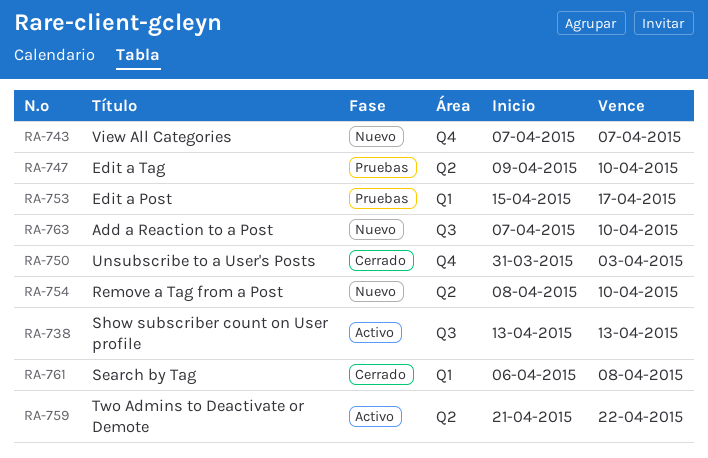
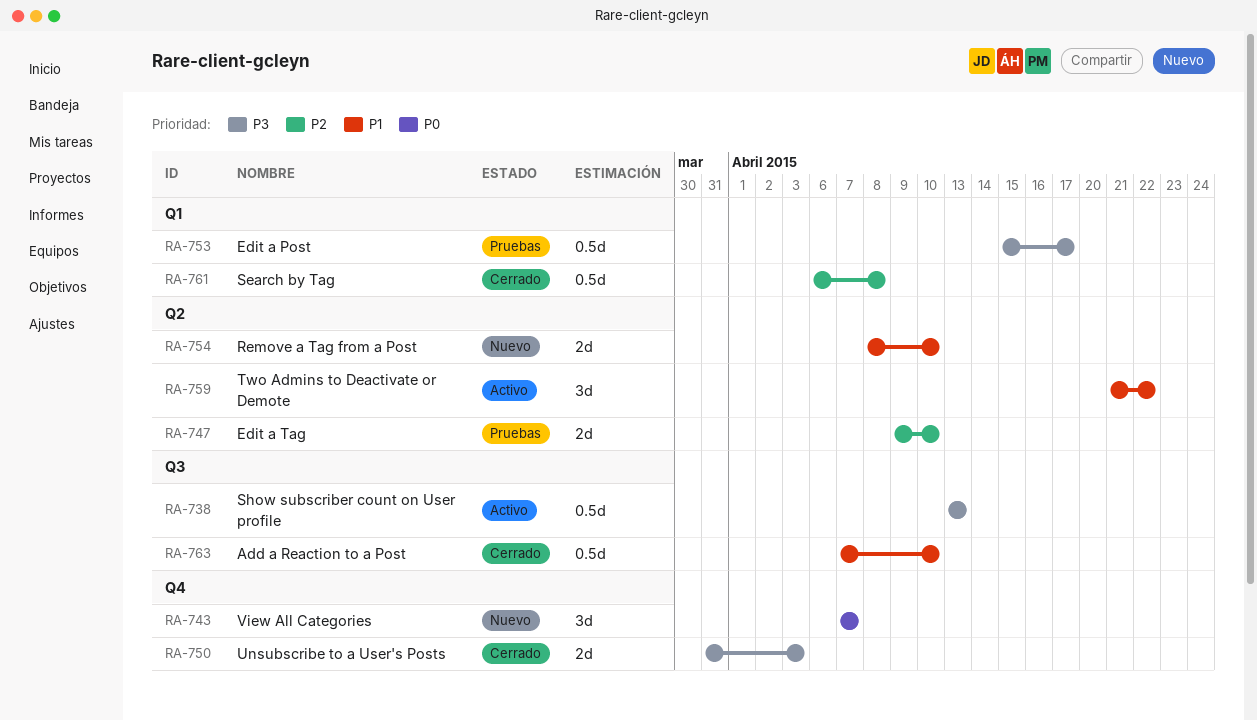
RA-763, status: Nuevo -> Cerrado

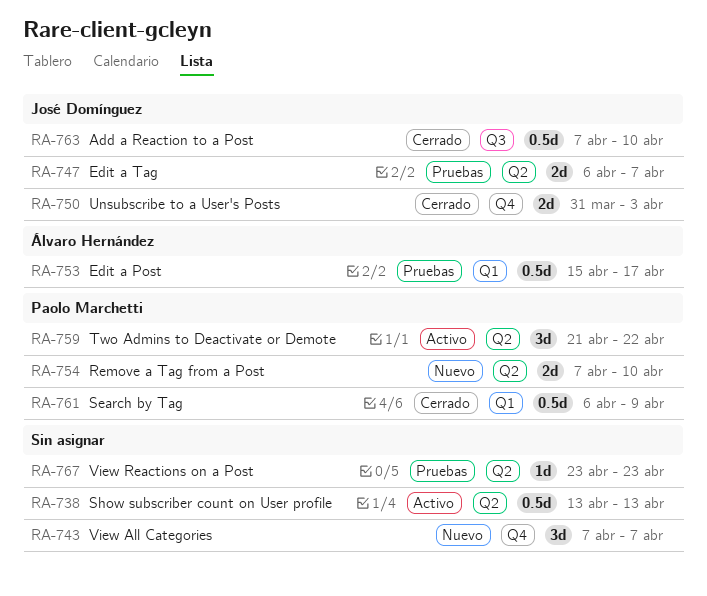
RA-738, label: Q3 -> Q2
RA-747, start: Apr 9 -> Apr 6
RA-747, due: Apr 10 -> Apr 7
RA-754, start: Apr 8 -> Apr 7
RA-761, due: Apr 8 -> Apr 9
RA-767: none -> present

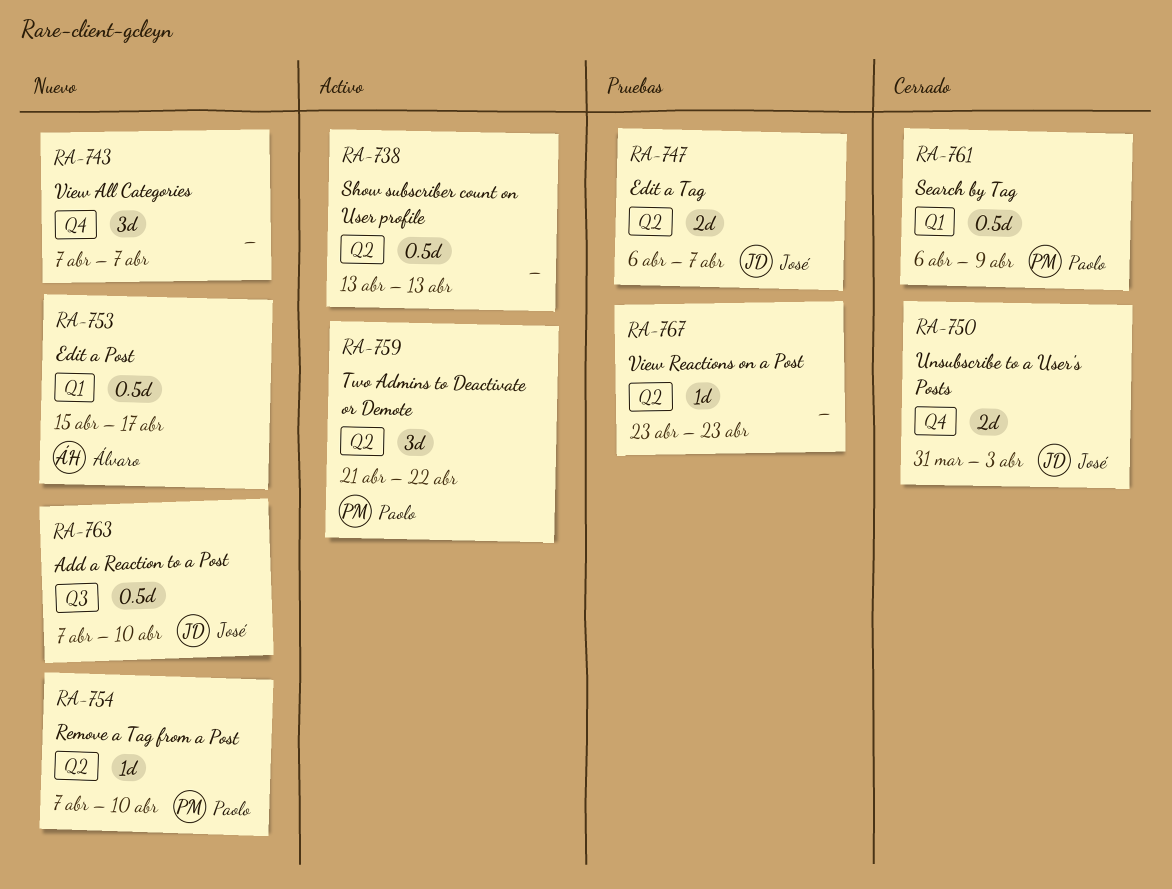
RA-753, status: Pruebas -> Nuevo
RA-754, estimate: 2d -> 1d
RA-763, status: Cerrado -> Nuevo

